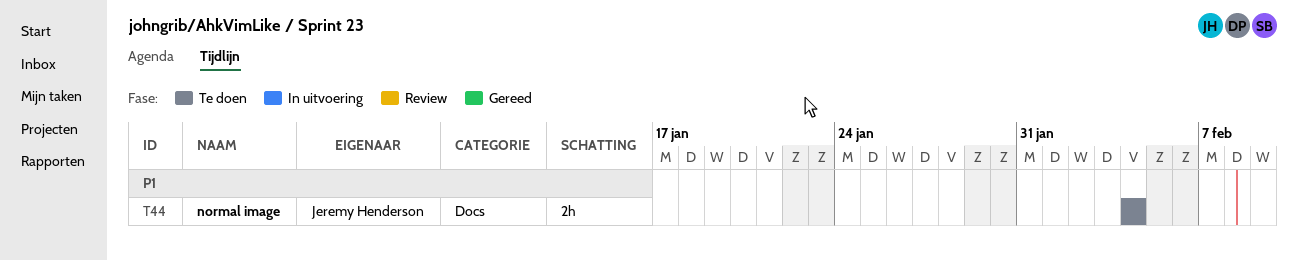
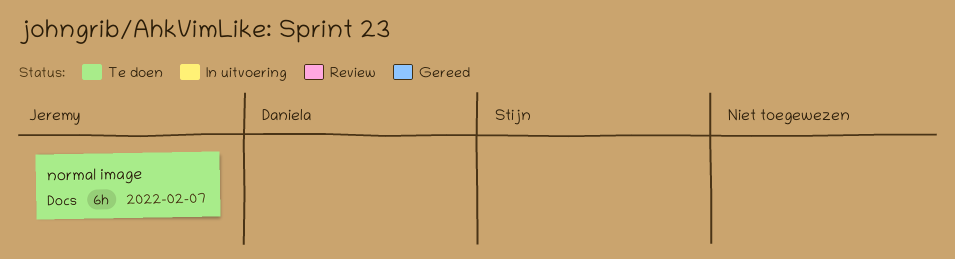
normal image, estimate: 2h -> 6h
normal image, due: Feb 4 -> Feb 7

